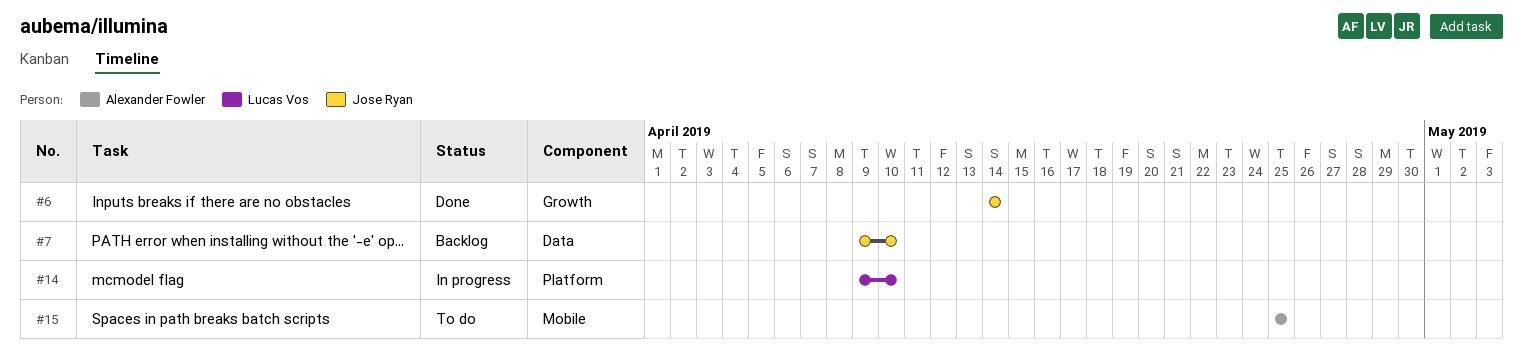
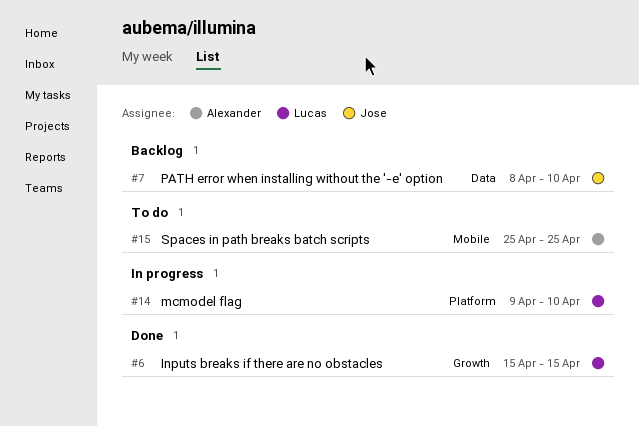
#6, owner: Jose Ryan -> Lucas Vos
#6, start: Apr 14 -> Apr 15
#6, due: Apr 14 -> Apr 15
#7, start: Apr 9 -> Apr 8

